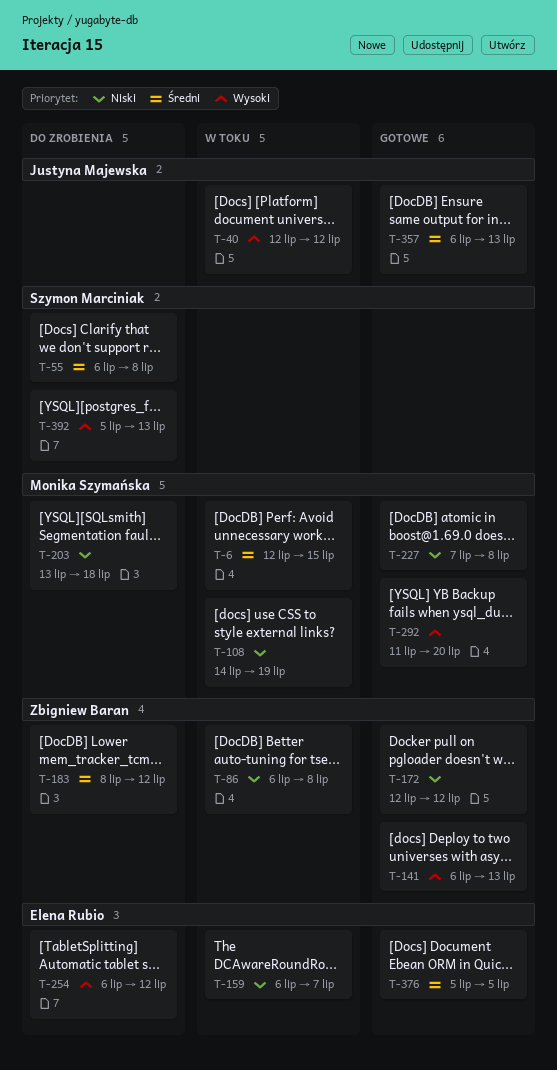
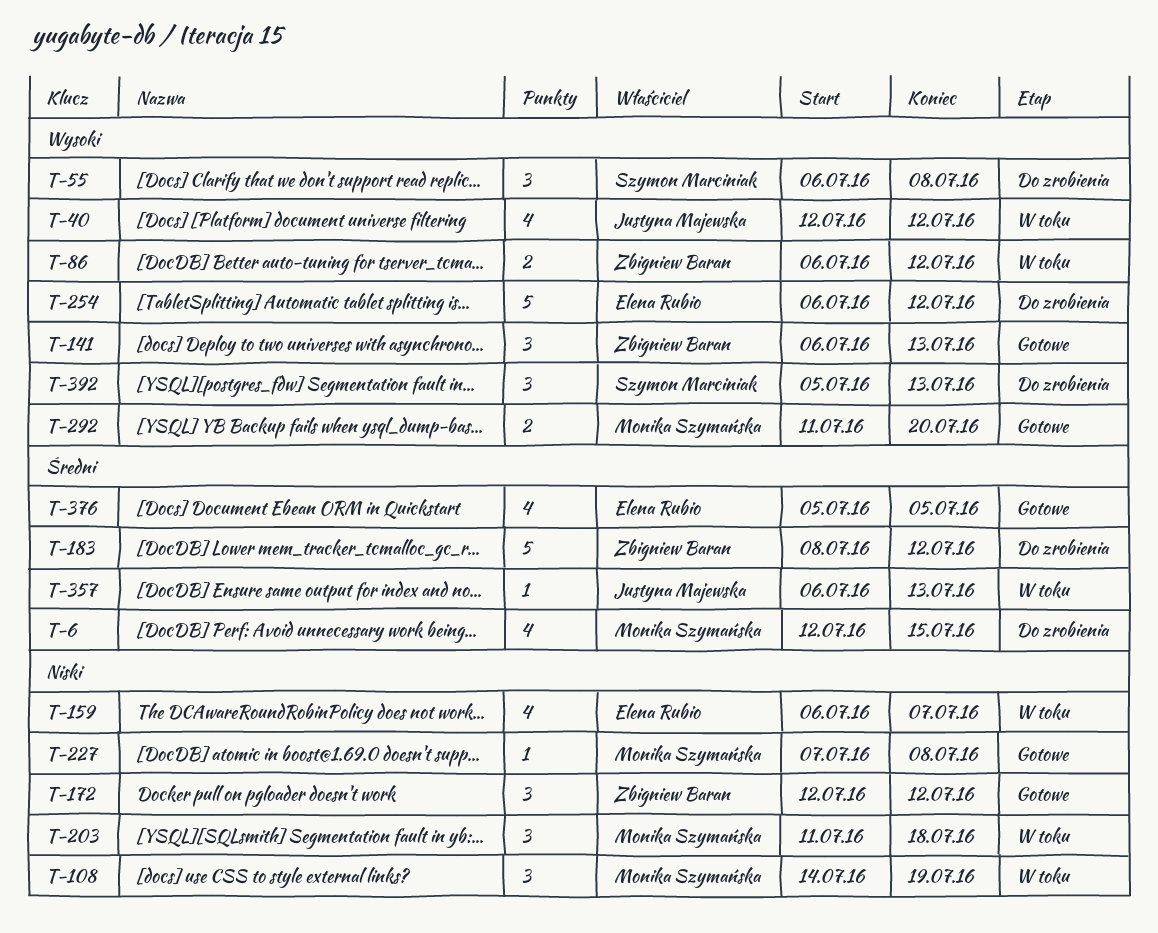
T-6, status: W toku -> Do zrobienia
T-55, priority: Średni -> Wysoki
T-86, priority: Niski -> Wysoki
T-86, due: Jul 8 -> Jul 12
T-203, status: Do zrobienia -> W toku
T-203, start: Jul 13 -> Jul 11
T-357, status: Gotowe -> W toku

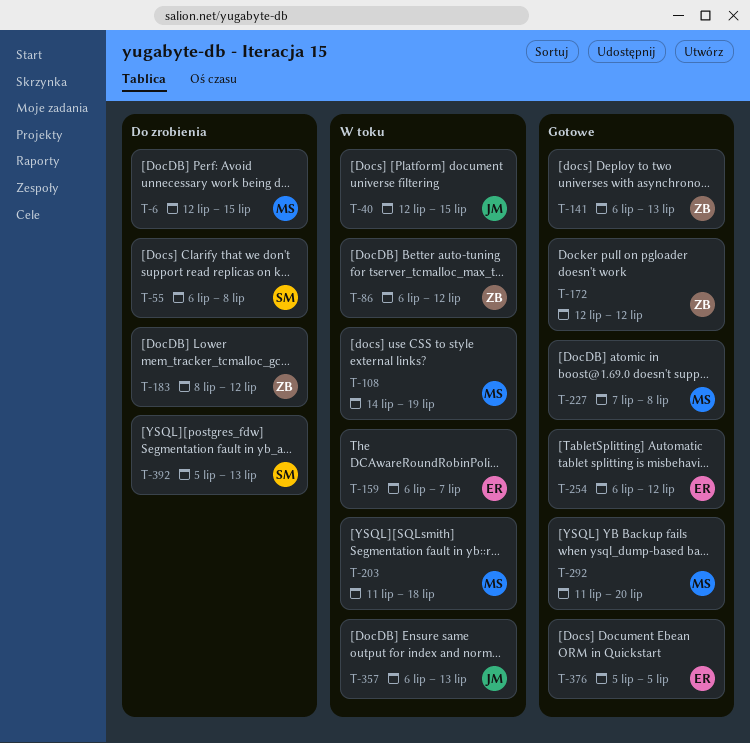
T-40, due: Jul 12 -> Jul 15
T-254, status: Do zrobienia -> Gotowe

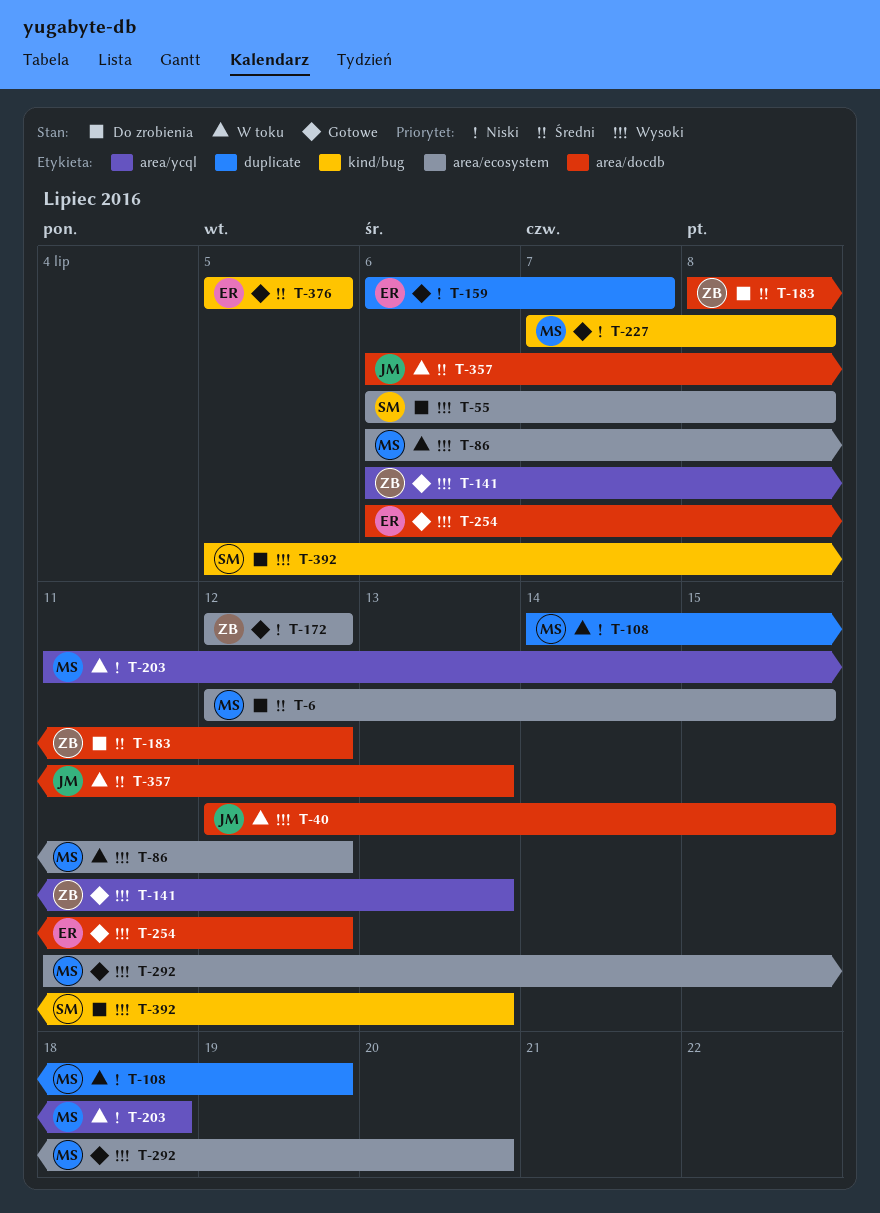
T-86, owner: ZB -> MS
T-159, status: W toku -> Gotowe

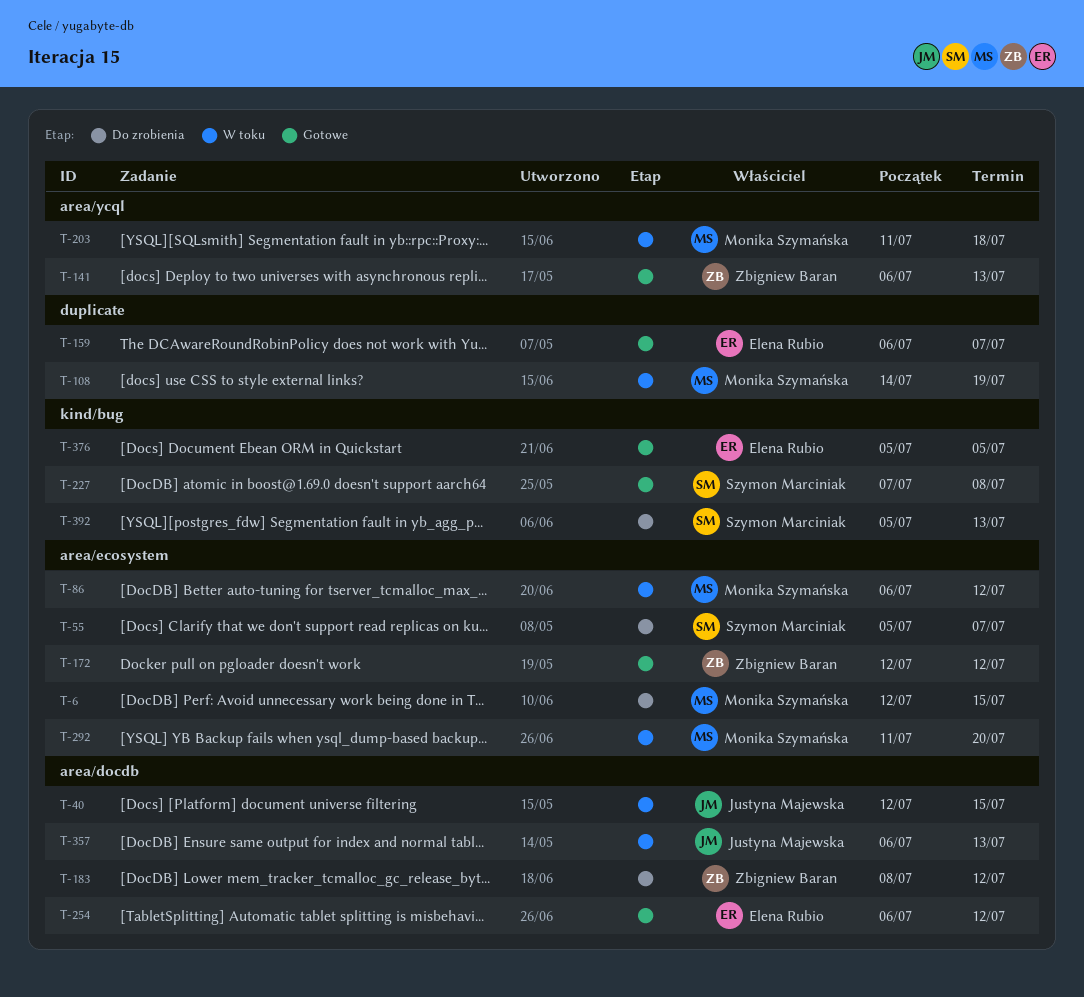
T-55, start: Jul 6 -> Jul 5
T-55, due: Jul 8 -> Jul 7
T-227, owner: Monika Szymańska -> Szymon Marciniak
T-292, status: Gotowe -> W toku

